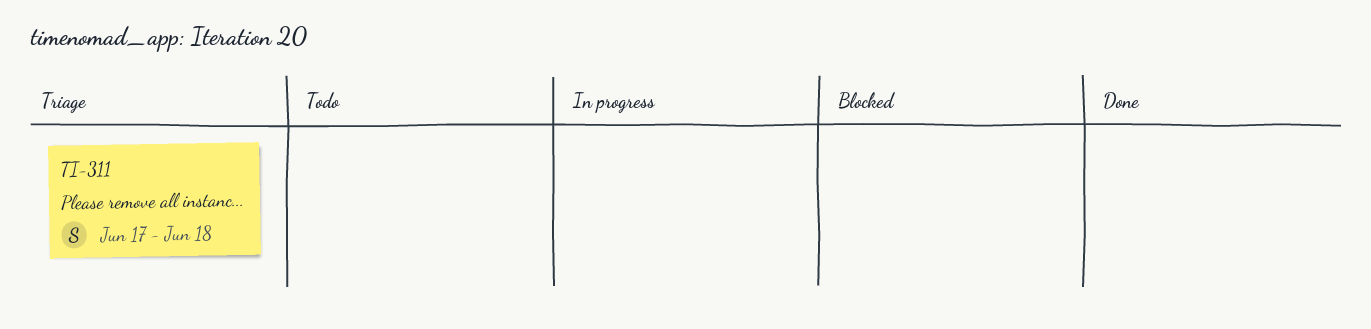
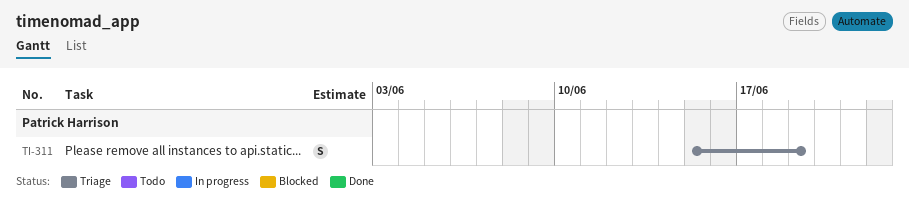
TI-311, start: Jun 17 -> Jun 15
TI-311, due: Jun 18 -> Jun 19

